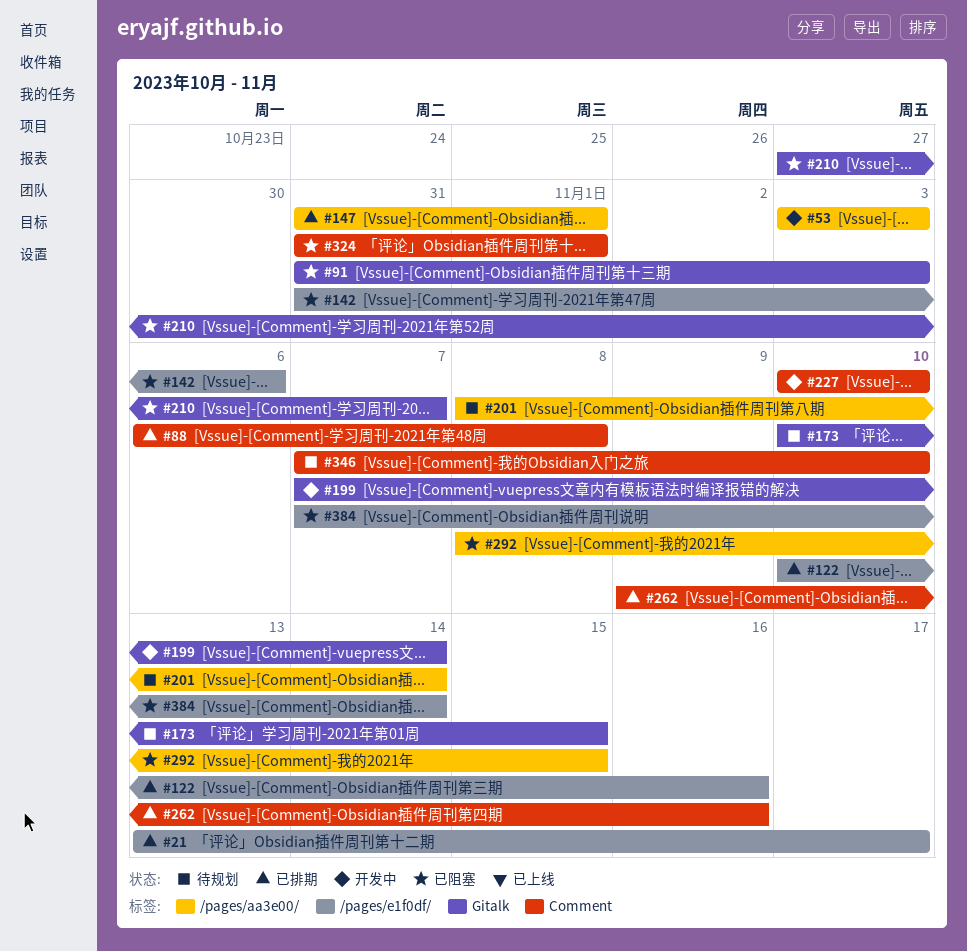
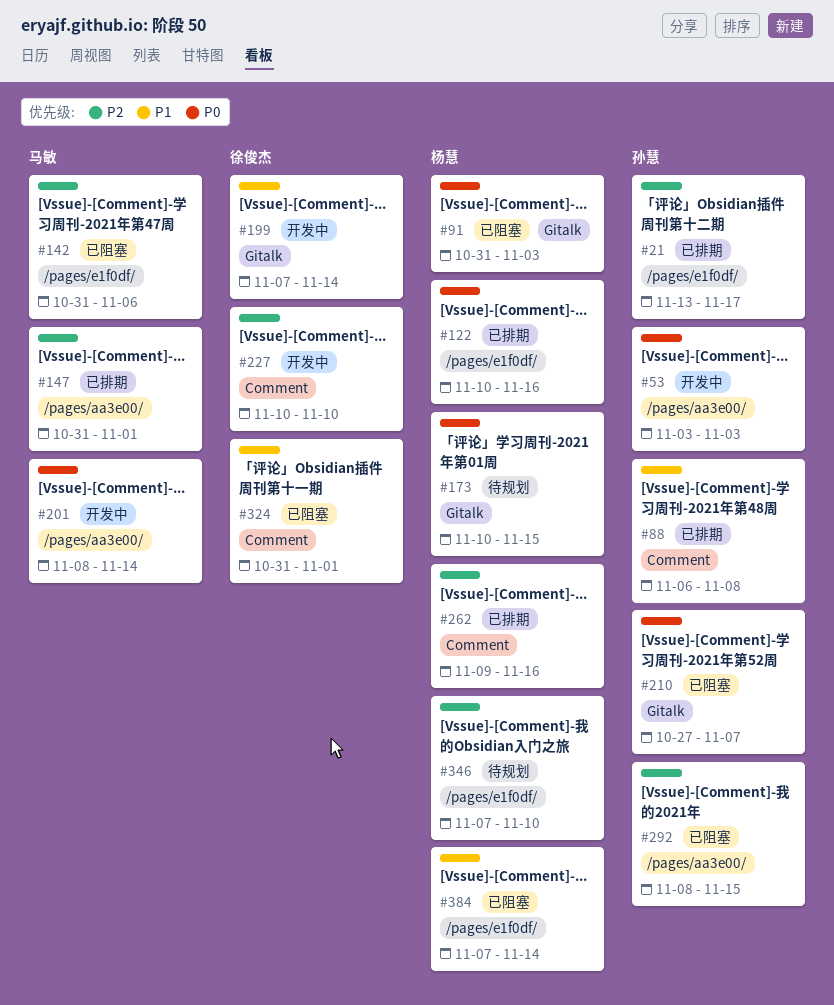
#201, status: 待规划 -> 开发中
#346, label: Comment -> /pages/e1f0df/

